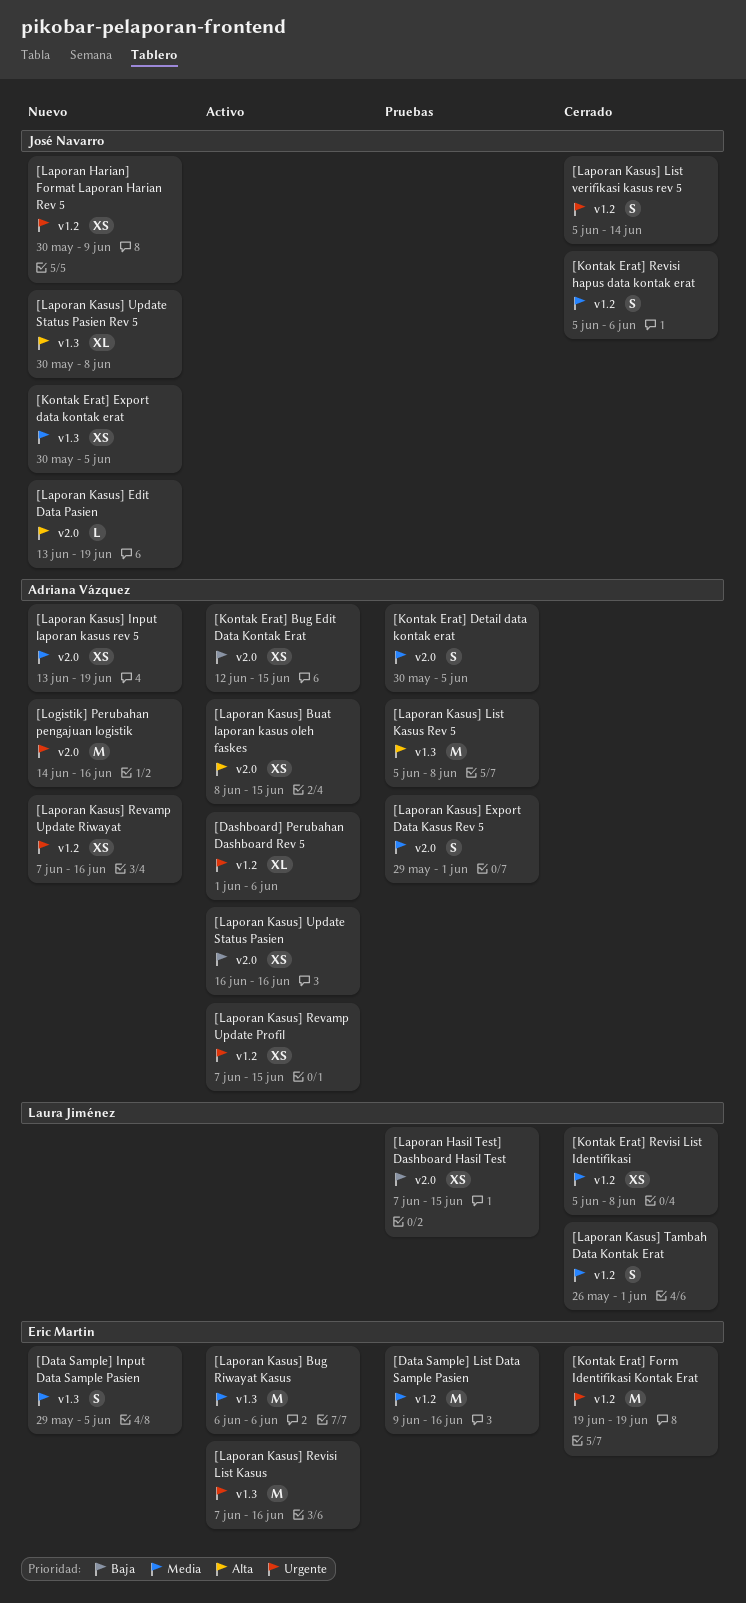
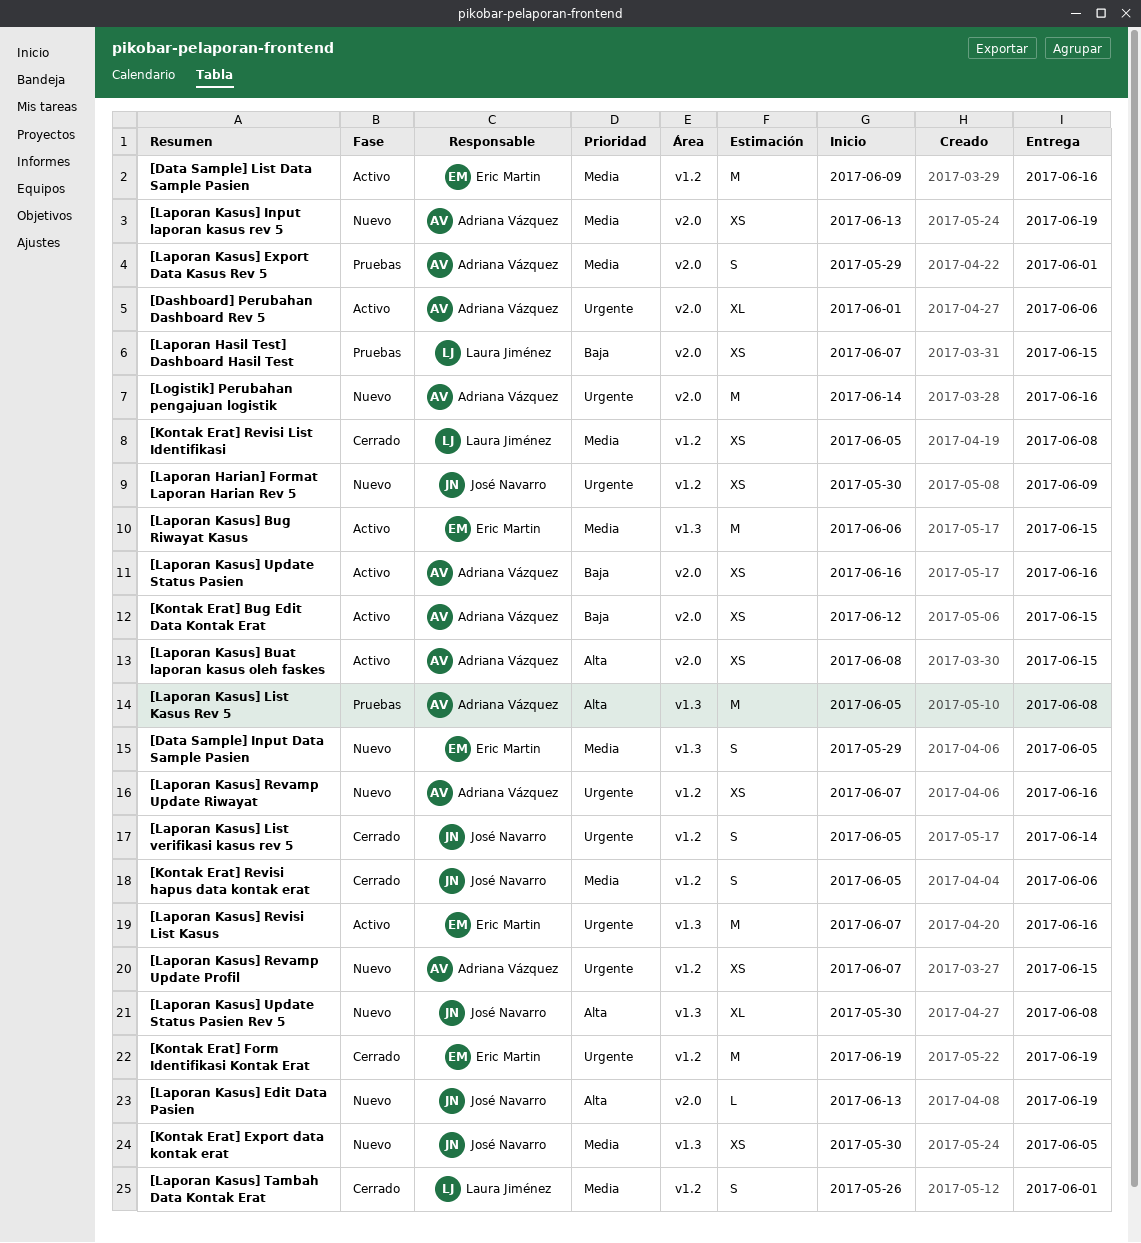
[Dashboard] Perubahan Dashboard Rev 5, label: v1.2 -> v2.0
[Data Sample] List Data Sample Pasien, status: Pruebas -> Activo
[Kontak Erat] Detail data kontak erat: present -> none
[Laporan Kasus] Bug Riwayat Kasus, due: Jun 6 -> Jun 15
[Laporan Kasus] Revamp Update Profil, status: Activo -> Nuevo

